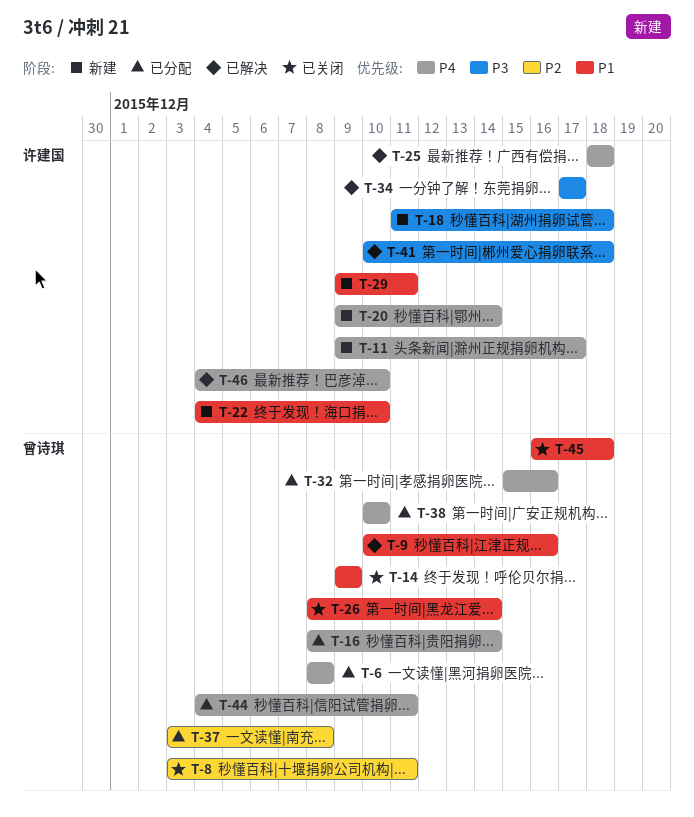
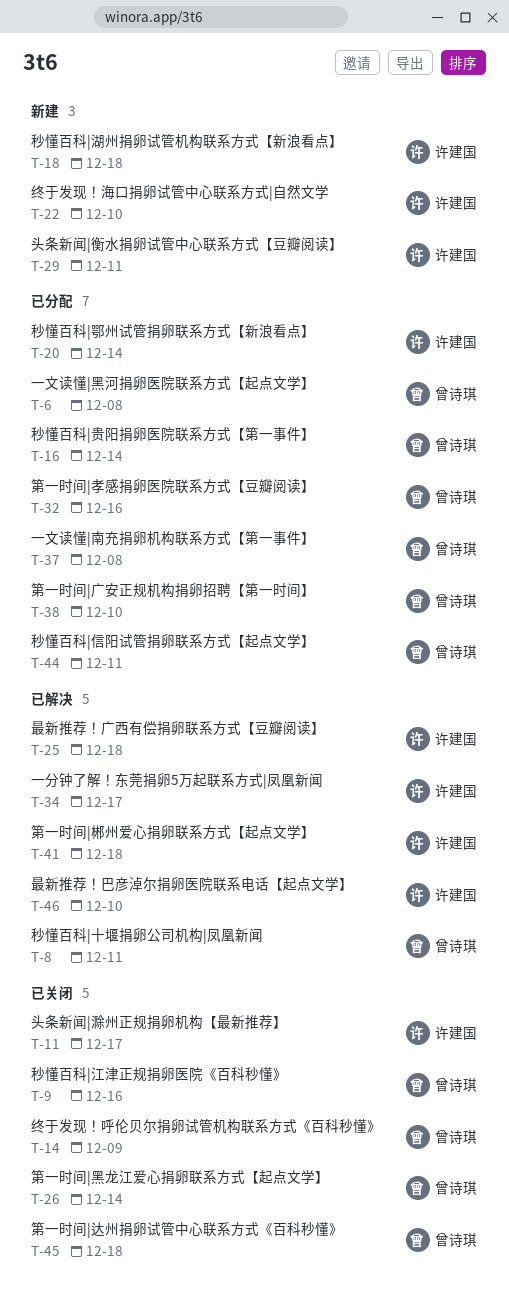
T-8, status: 已关闭 -> 已解决
T-9, status: 已解决 -> 已关闭
T-11, status: 新建 -> 已关闭
T-20, status: 新建 -> 已分配

